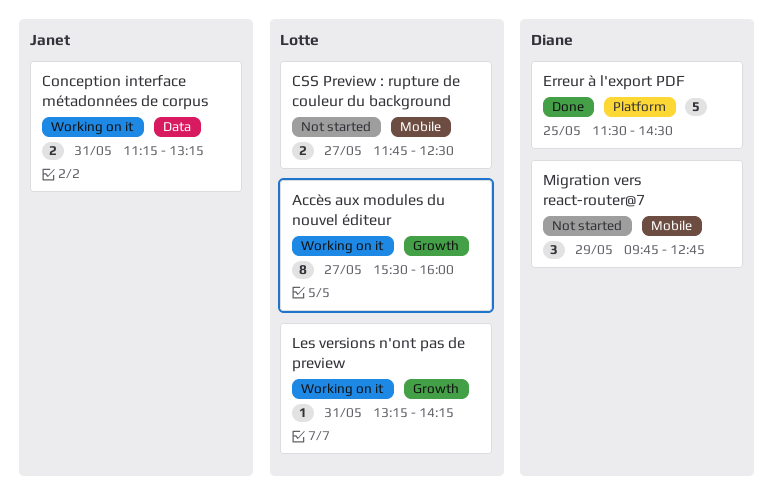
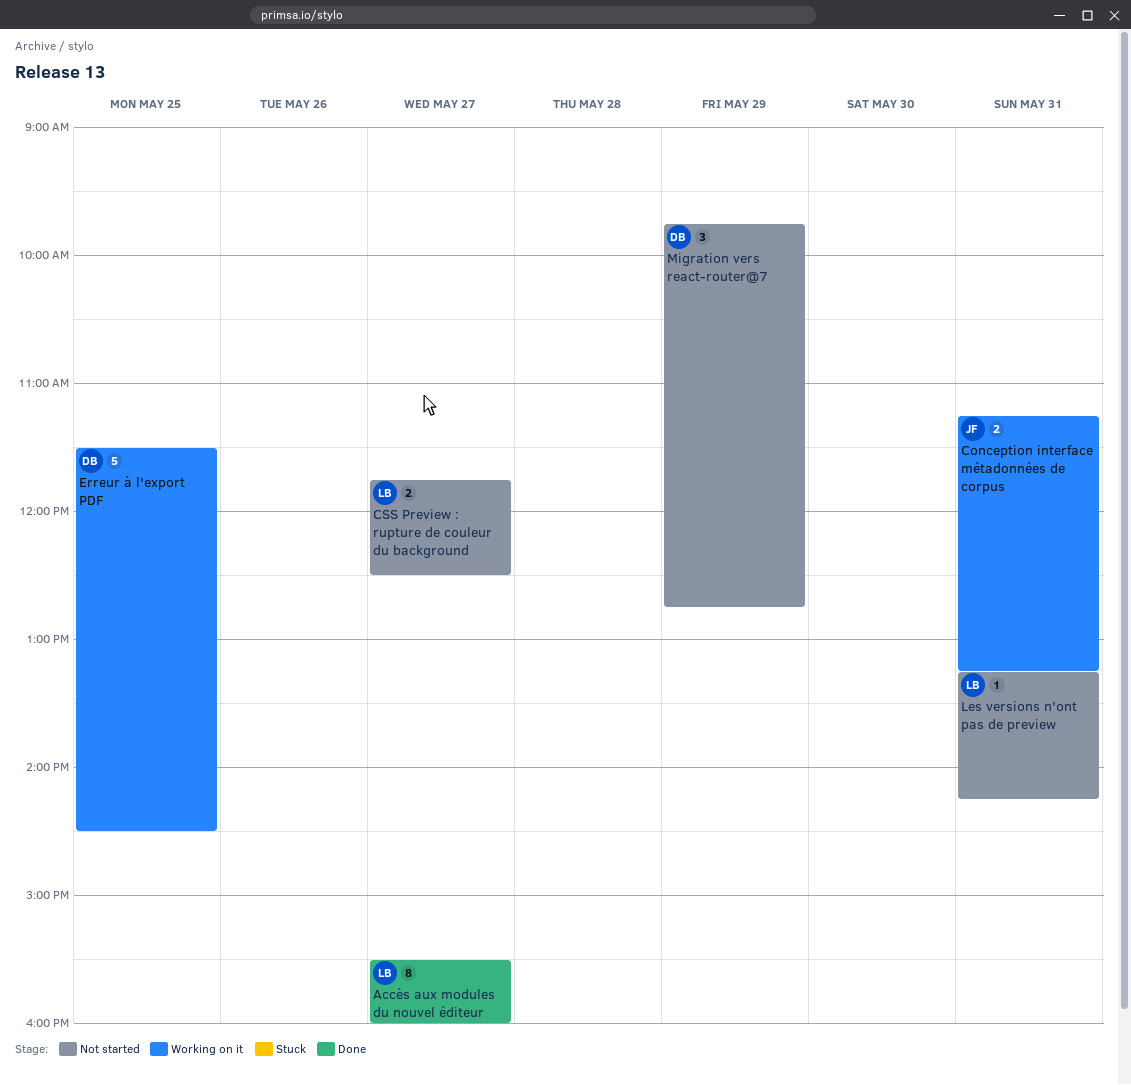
Accès aux modules du nouvel éditeur, status: Working on it -> Done
Erreur à l'export PDF, status: Done -> Working on it
Les versions n'ont pas de preview, status: Working on it -> Not started

